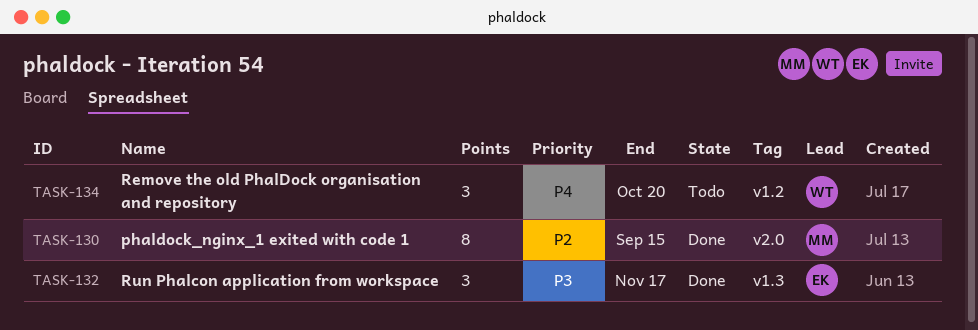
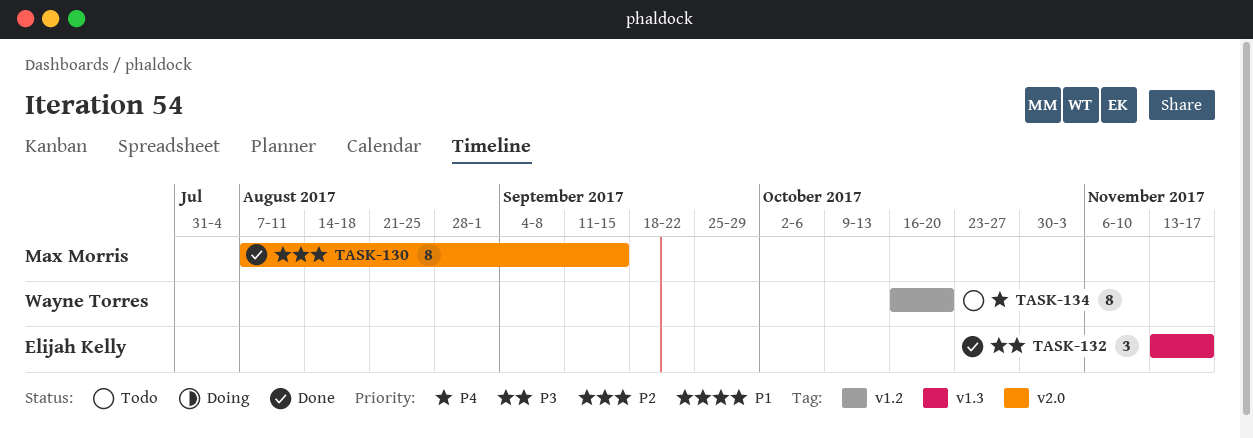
TASK-134, estimate: 3 -> 8

